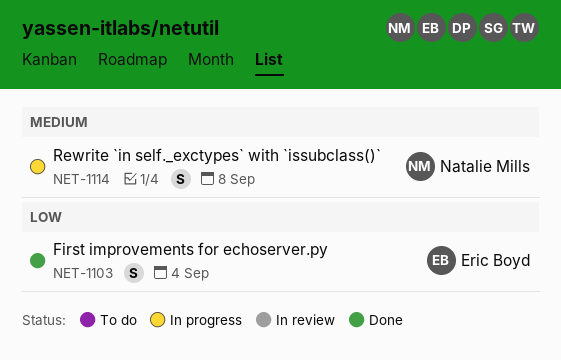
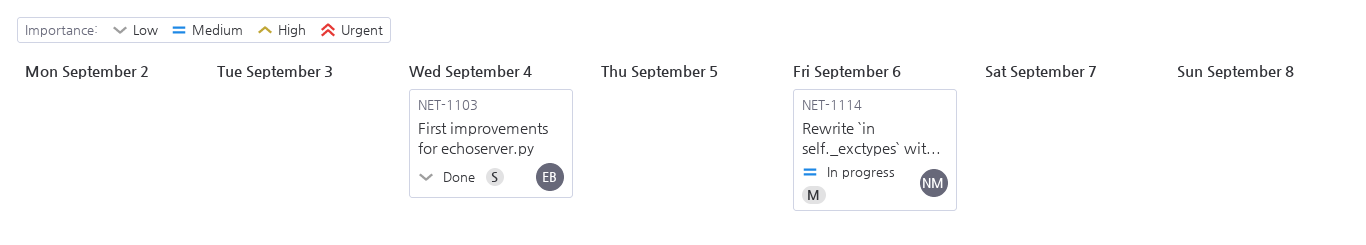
NET-1114, estimate: S -> M
NET-1114, due: Sep 8 -> Sep 6

